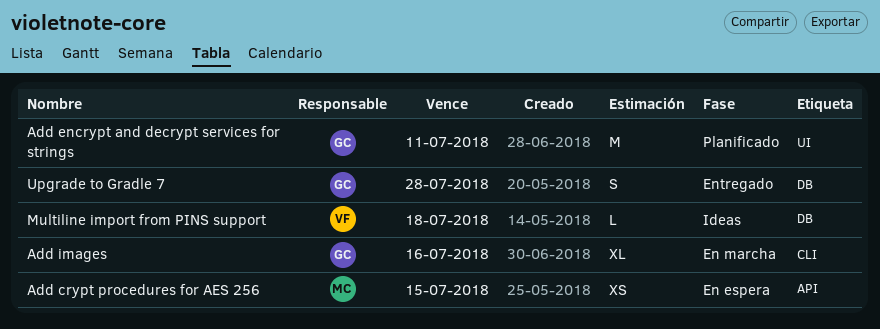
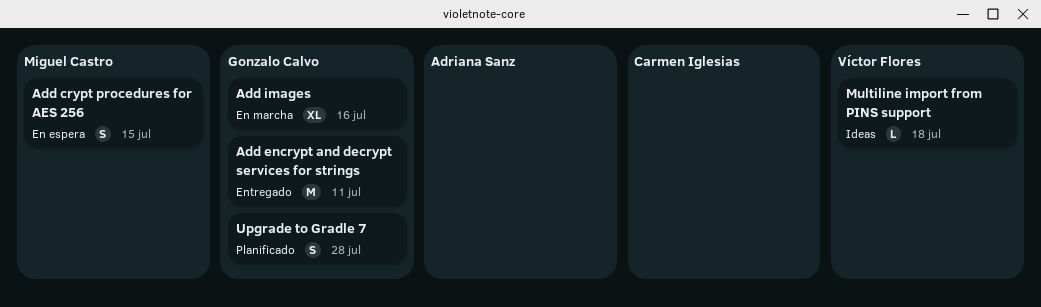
Add crypt procedures for AES 256, estimate: XS -> S
Add encrypt and decrypt services for strings, status: Planificado -> Entregado
Upgrade to Gradle 7, status: Entregado -> Planificado

